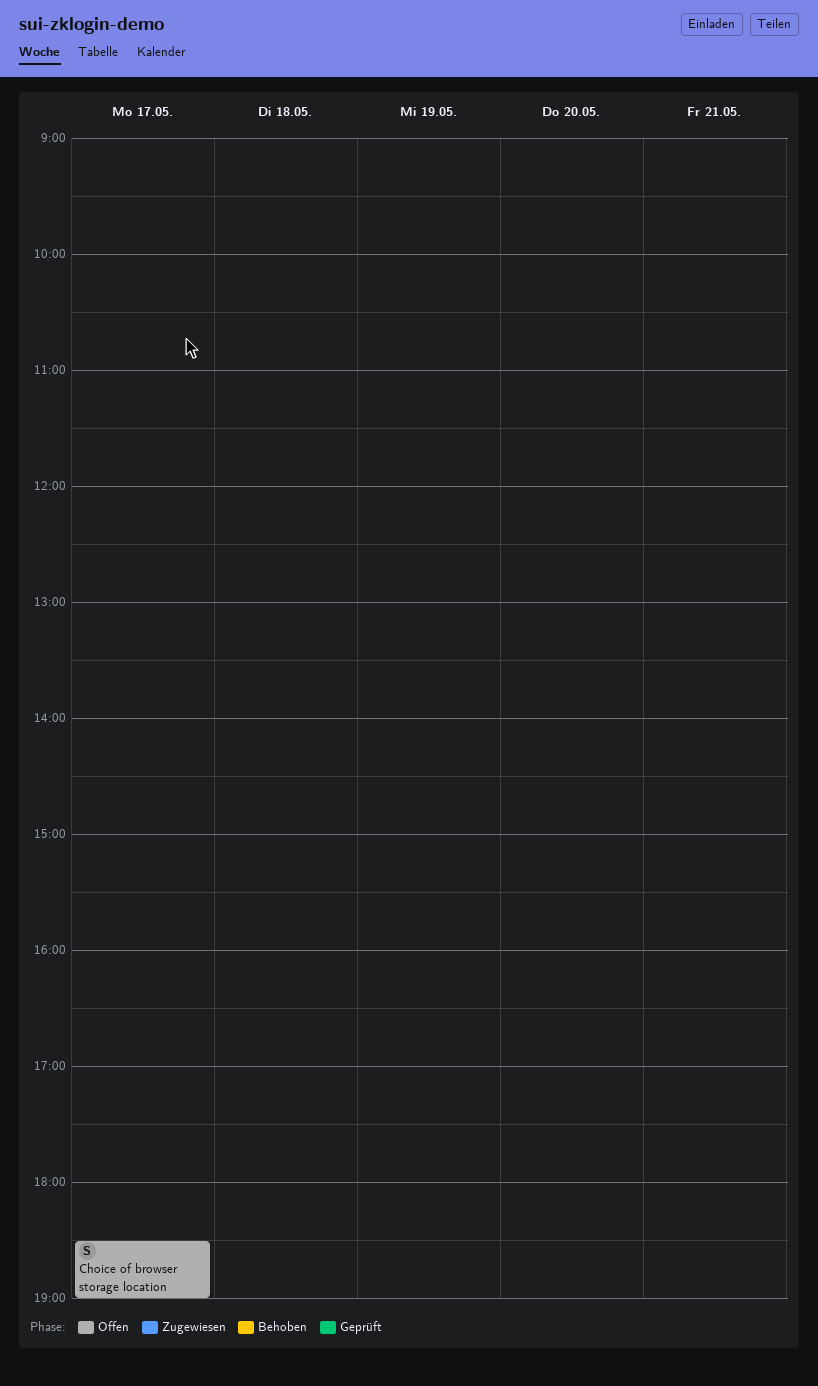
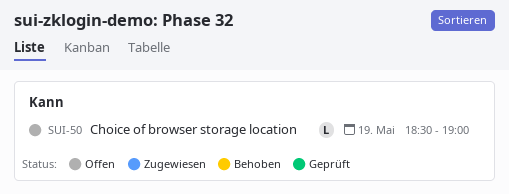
Choice of browser storage location, estimate: S -> L
Choice of browser storage location, day: May 17 -> May 19

